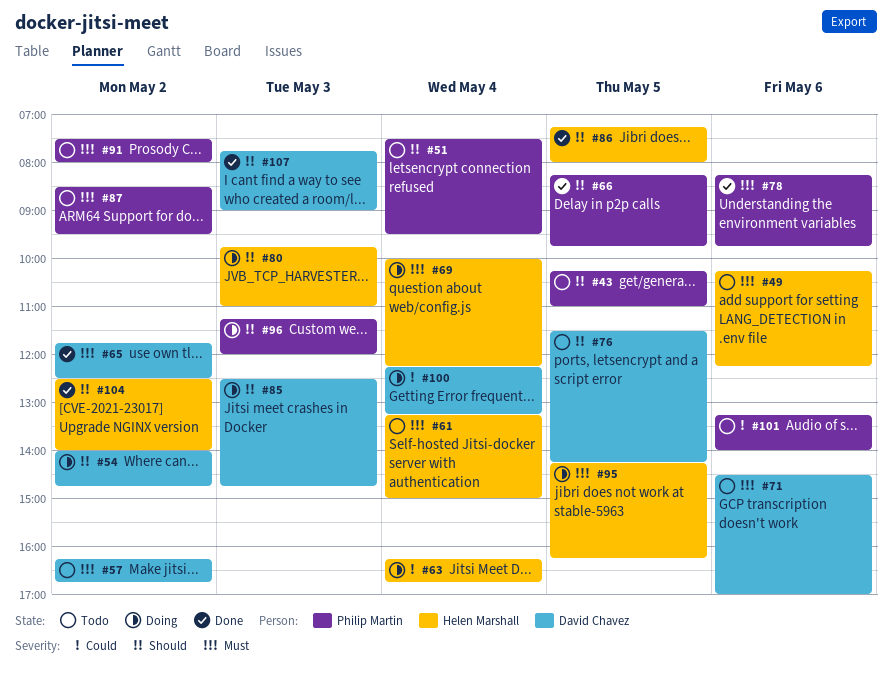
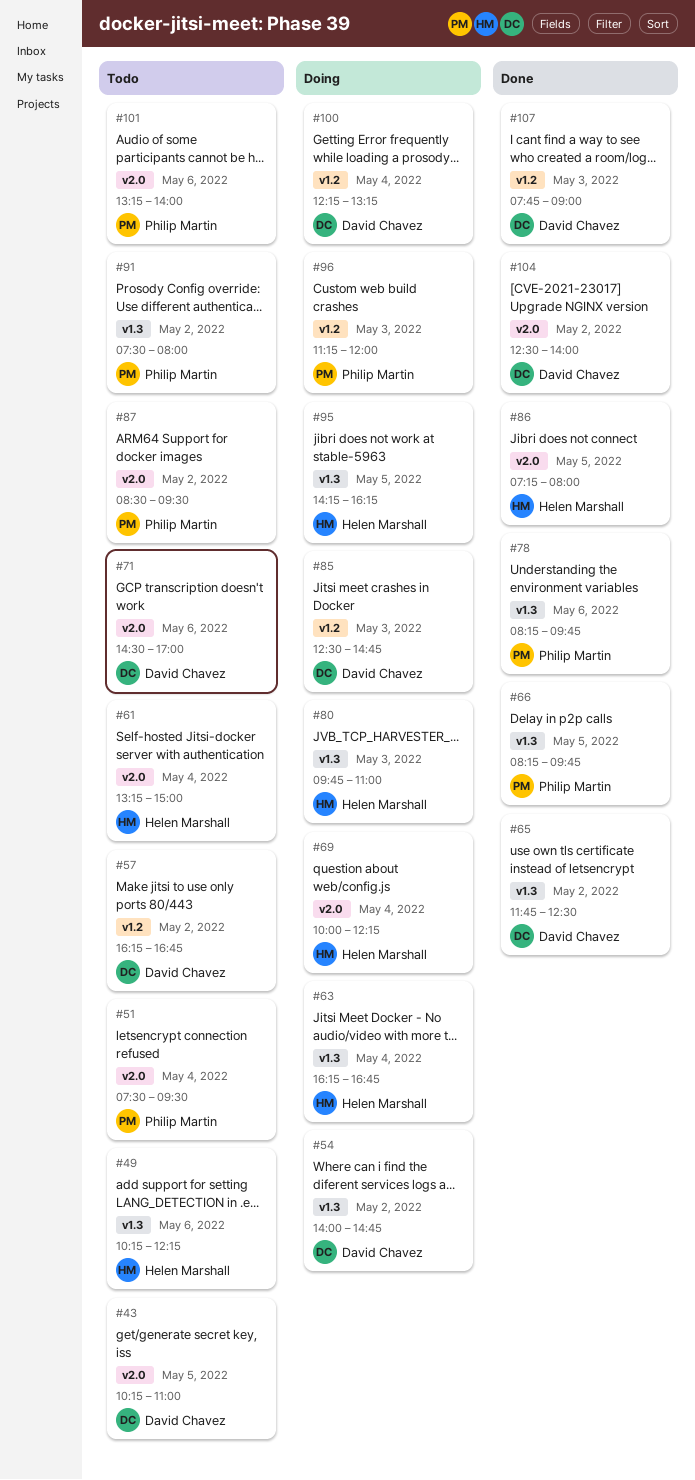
#43, owner: Philip Martin -> David Chavez
#76: present -> none
#104, owner: Helen Marshall -> David Chavez

